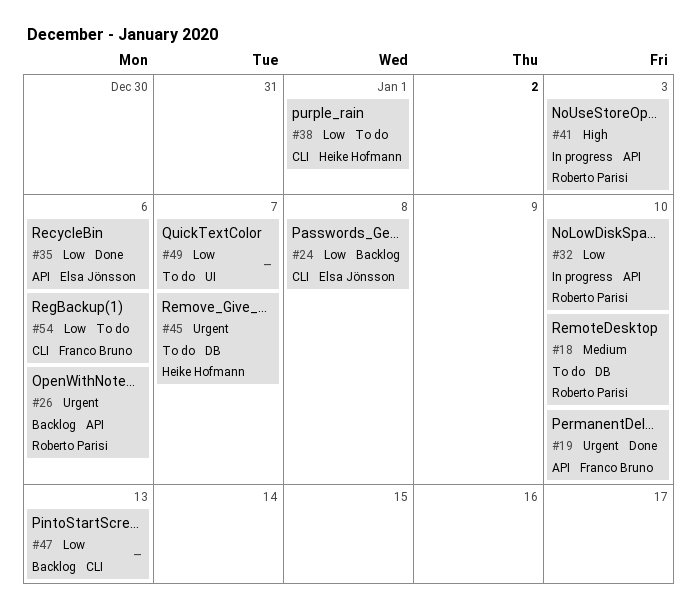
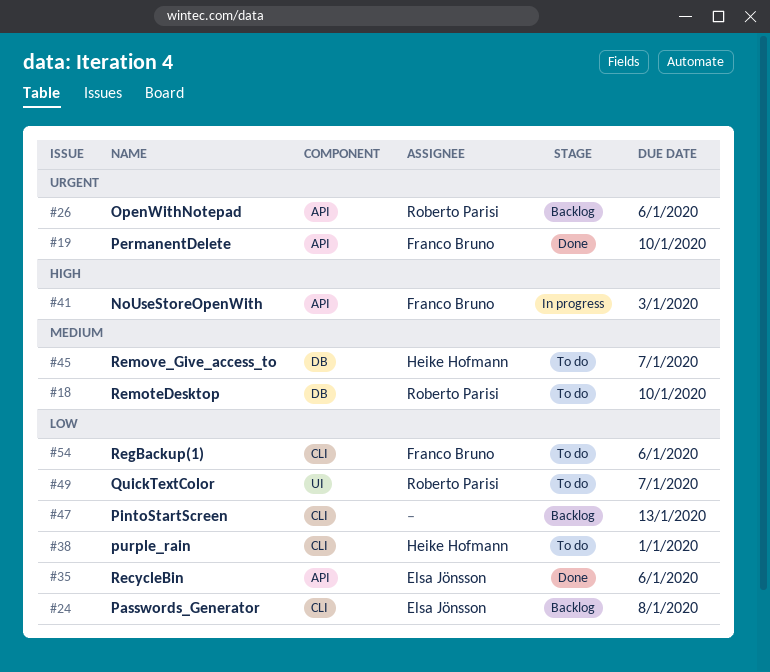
#32: present -> none
#41, owner: Roberto Parisi -> Franco Bruno
#45, priority: Urgent -> Medium
#49, owner: none -> Roberto Parisi

